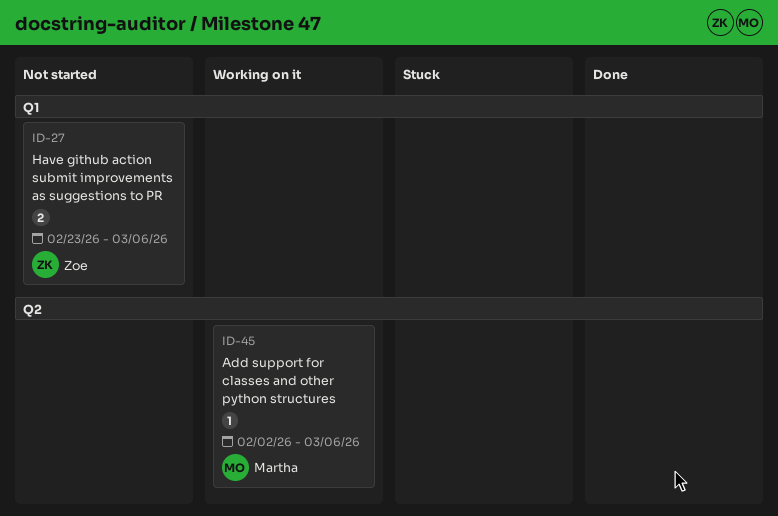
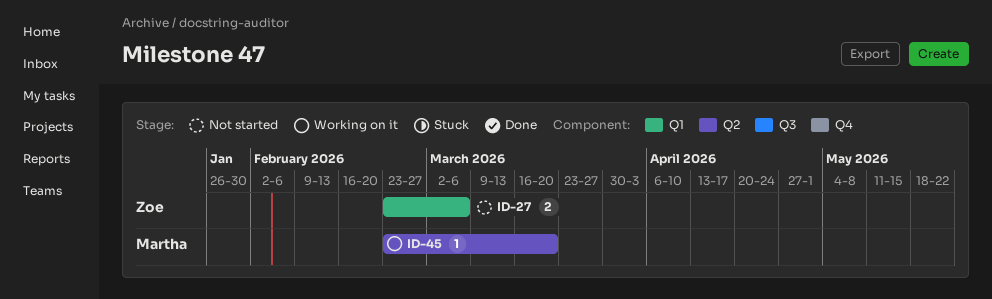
ID-45, start: Feb 2 -> Feb 23
ID-45, due: Mar 6 -> Mar 20

